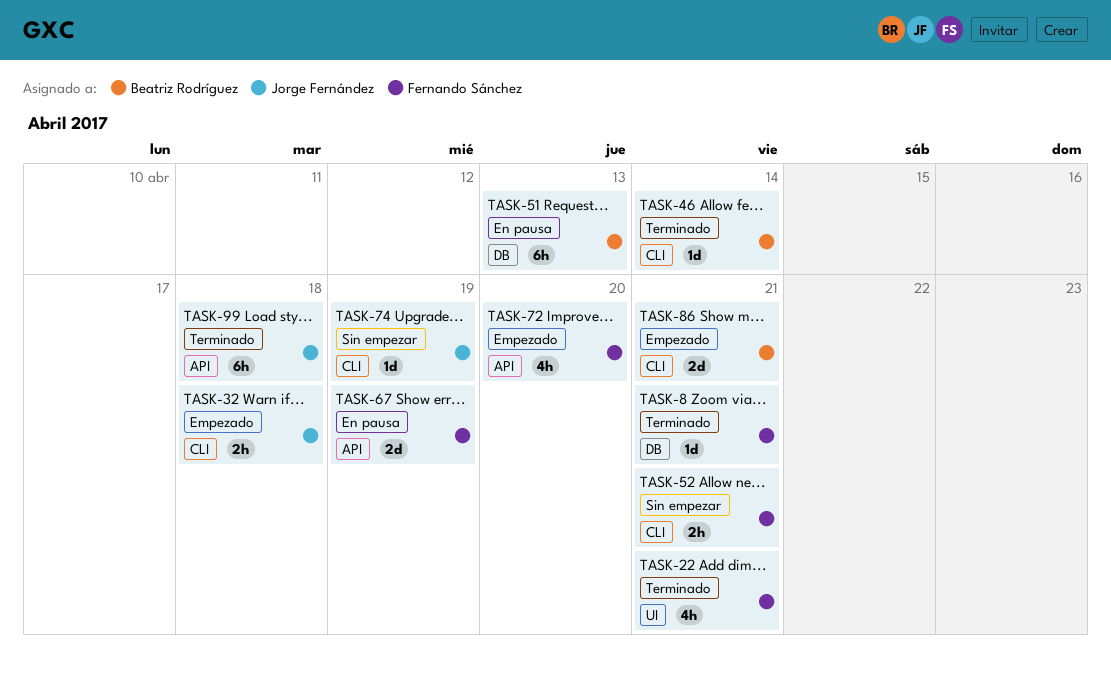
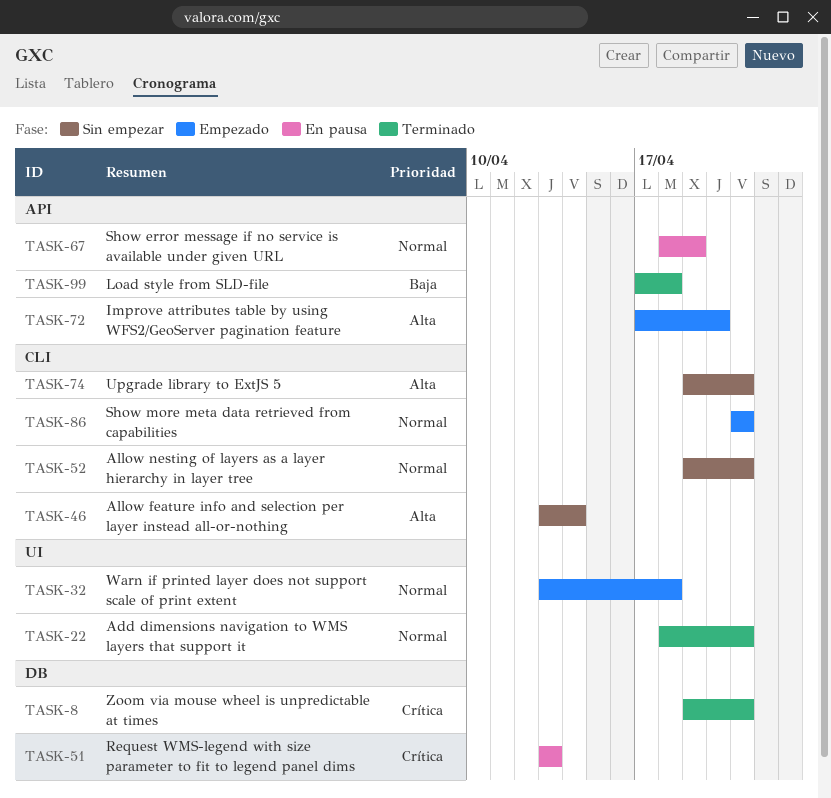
TASK-32, label: CLI -> UI
TASK-46, status: Terminado -> Sin empezar
TASK-74, due: Apr 19 -> Apr 21

